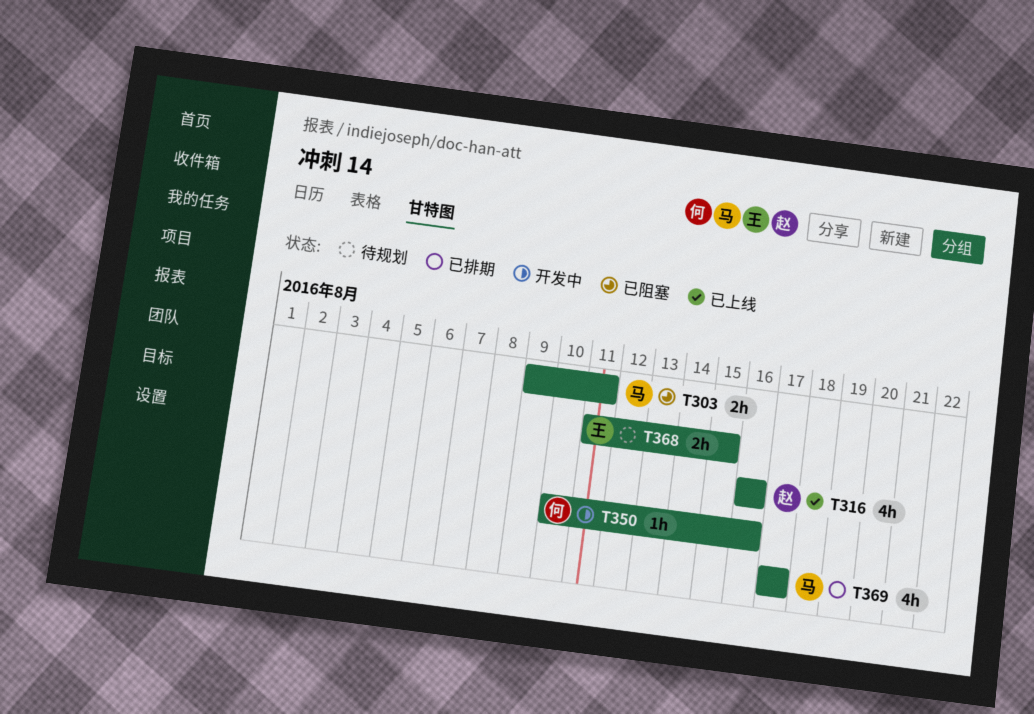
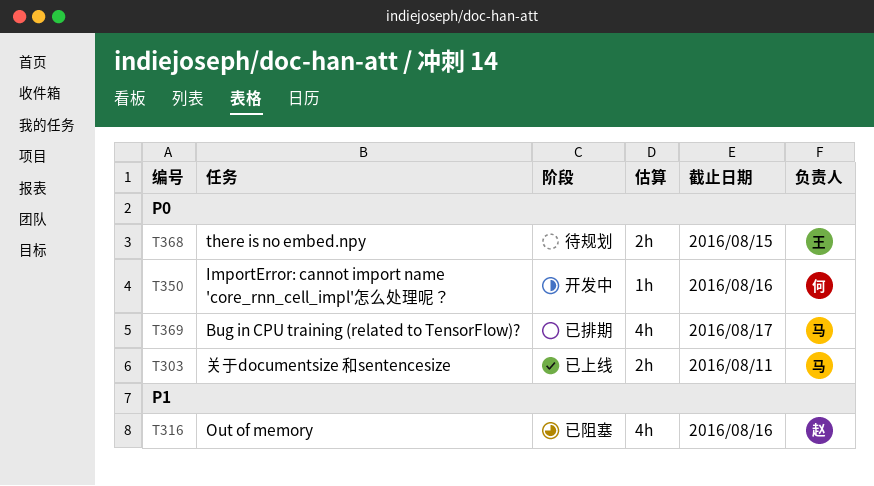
T303, status: 已阻塞 -> 已上线
T316, status: 已上线 -> 已阻塞

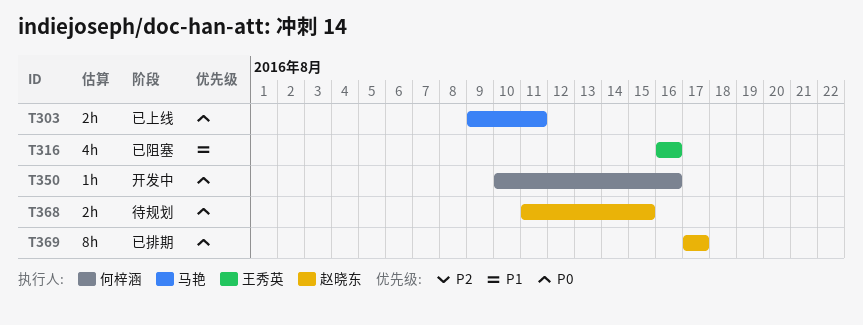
T316, owner: 赵晓东 -> 王秀英
T368, owner: 王秀英 -> 赵晓东
T369, owner: 马艳 -> 赵晓东
T369, estimate: 4h -> 8h

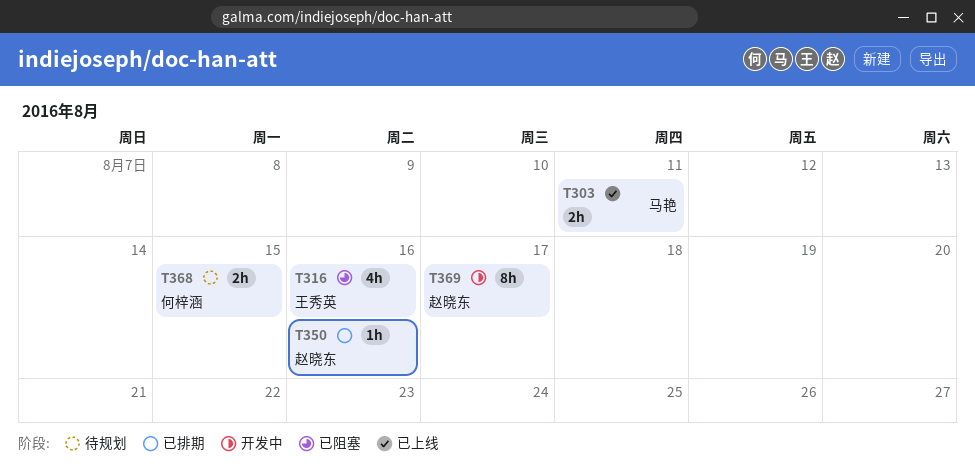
T350, status: 开发中 -> 已排期
T350, owner: 何梓涵 -> 赵晓东
T368, owner: 赵晓东 -> 何梓涵
T369, status: 已排期 -> 开发中

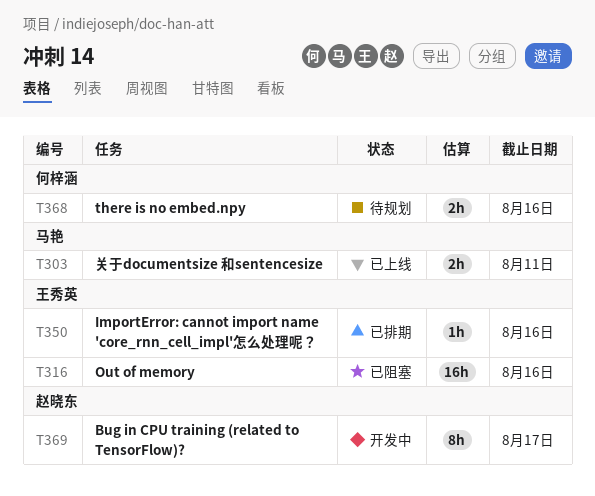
T316, estimate: 4h -> 16h
T350, owner: 赵晓东 -> 王秀英
T368, due: Aug 15 -> Aug 16

